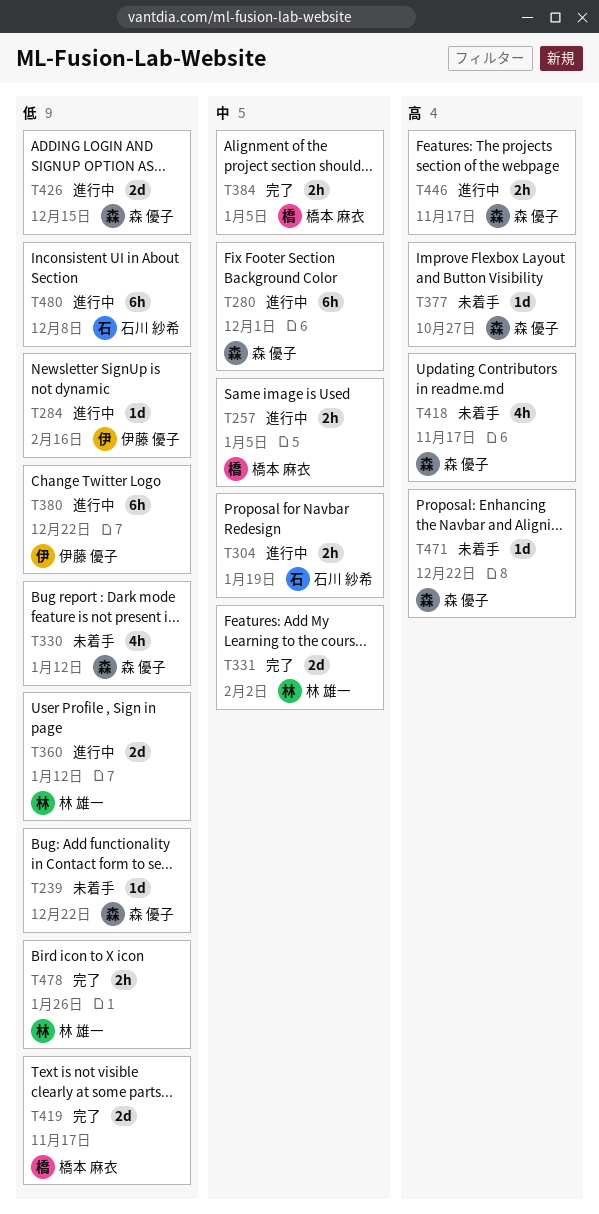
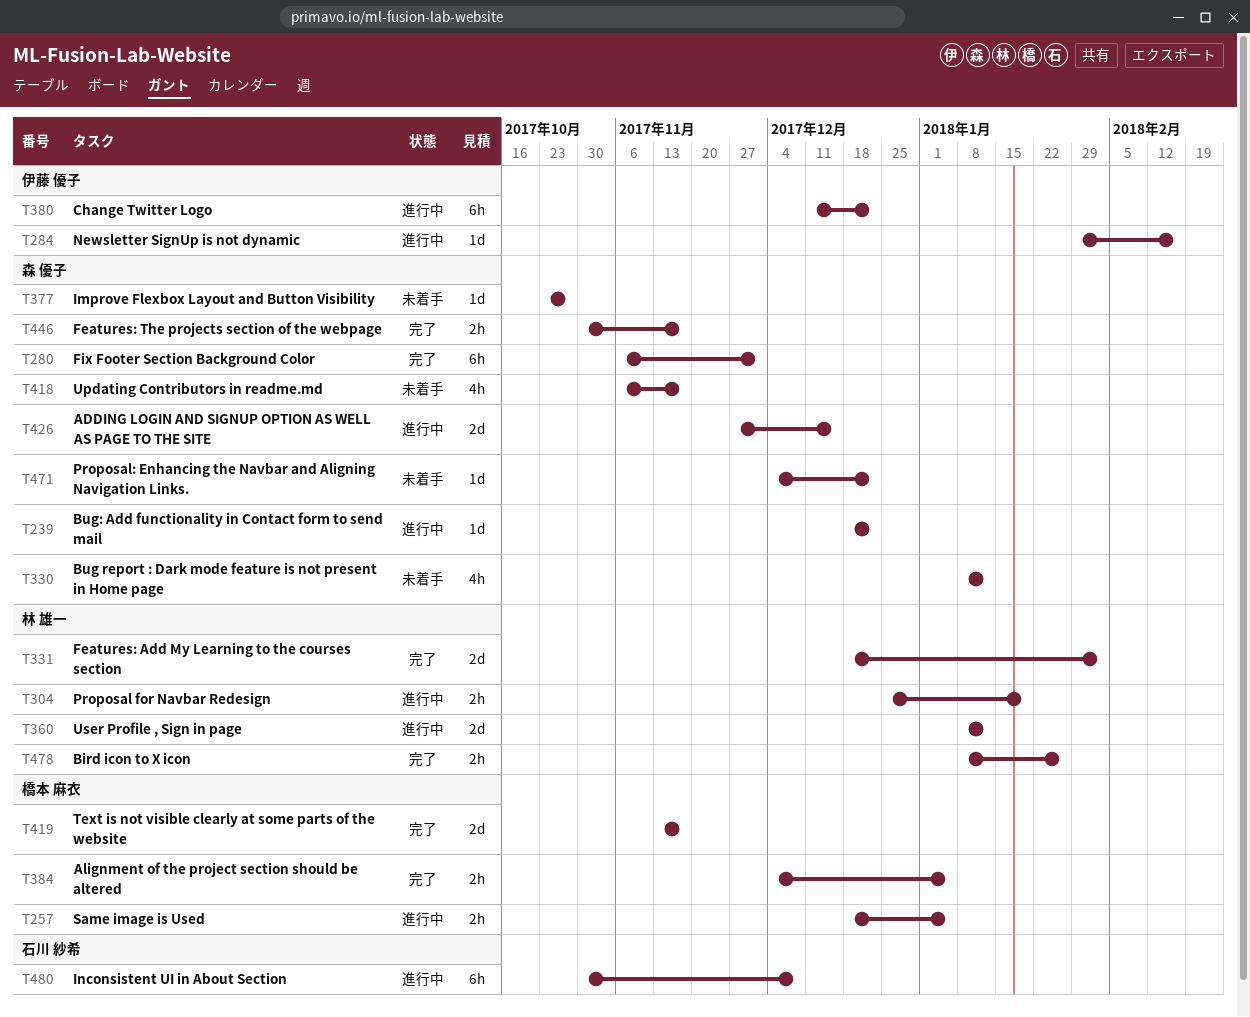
T239, status: 未着手 -> 進行中
T280, status: 進行中 -> 完了
T304, owner: 石川 紗希 -> 林 雄一
T446, status: 進行中 -> 完了

